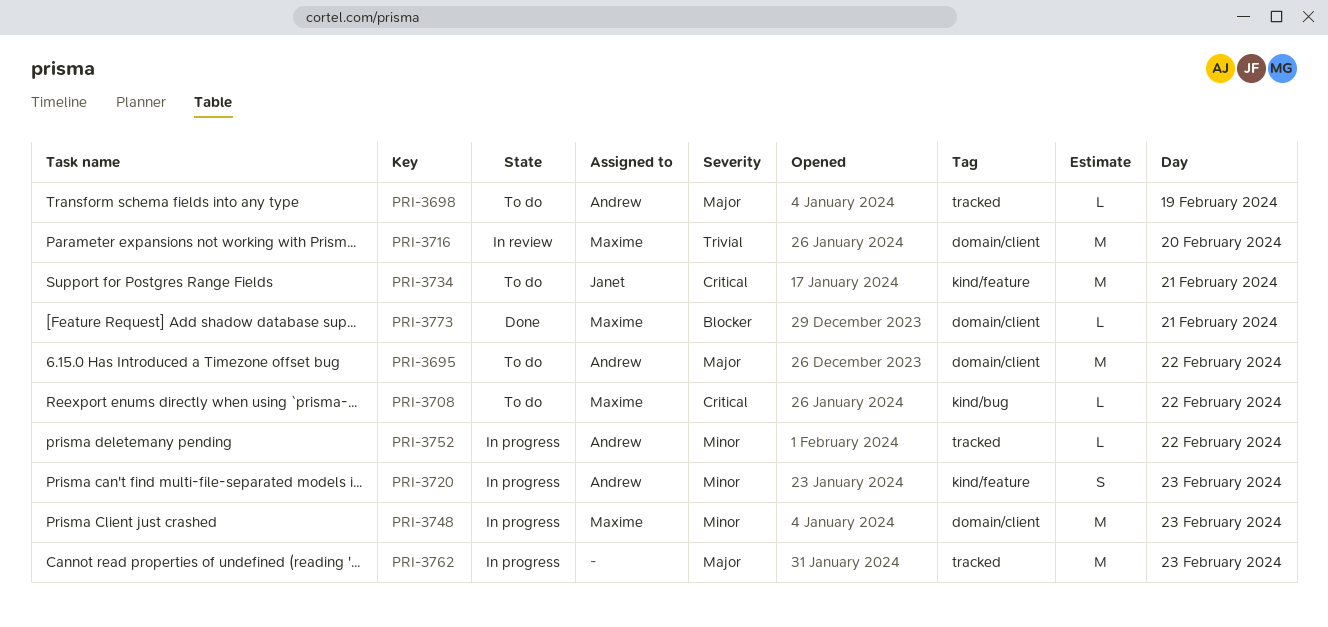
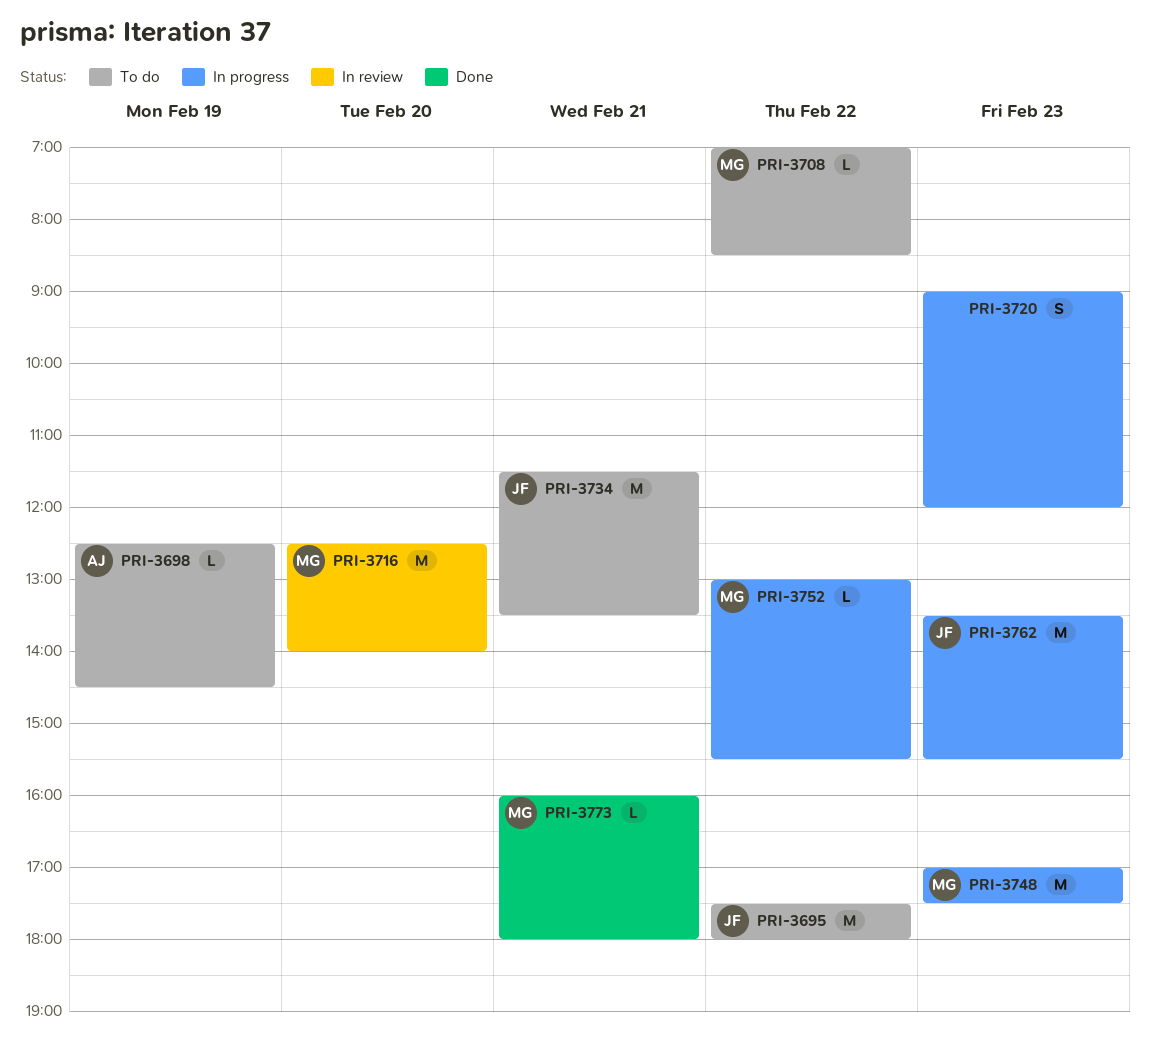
PRI-3695, owner: Andrew -> Janet
PRI-3720, owner: Andrew -> none
PRI-3752, owner: Andrew -> Maxime
PRI-3762, owner: none -> Janet

